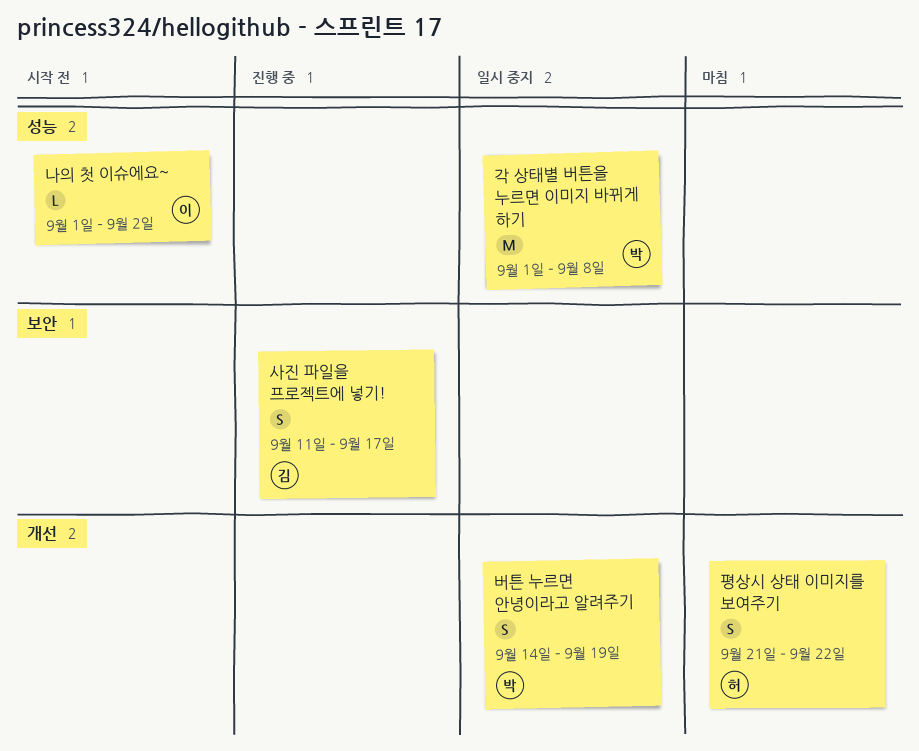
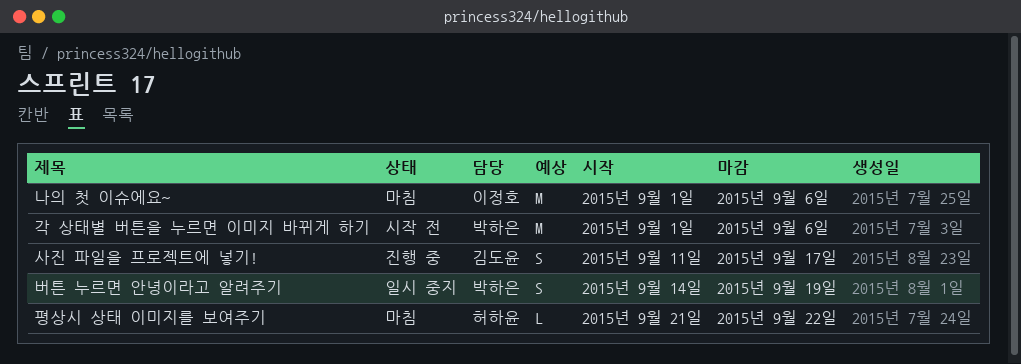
각 상태별 버튼을 누르면 이미지 바뀌게 하기, status: 일시 중지 -> 시작 전
각 상태별 버튼을 누르면 이미지 바뀌게 하기, due: Sep 8 -> Sep 6
나의 첫 이슈에요~, status: 시작 전 -> 마침
나의 첫 이슈에요~, estimate: L -> M
나의 첫 이슈에요~, due: Sep 2 -> Sep 6
평상시 상태 이미지를 보여주기, estimate: S -> L

